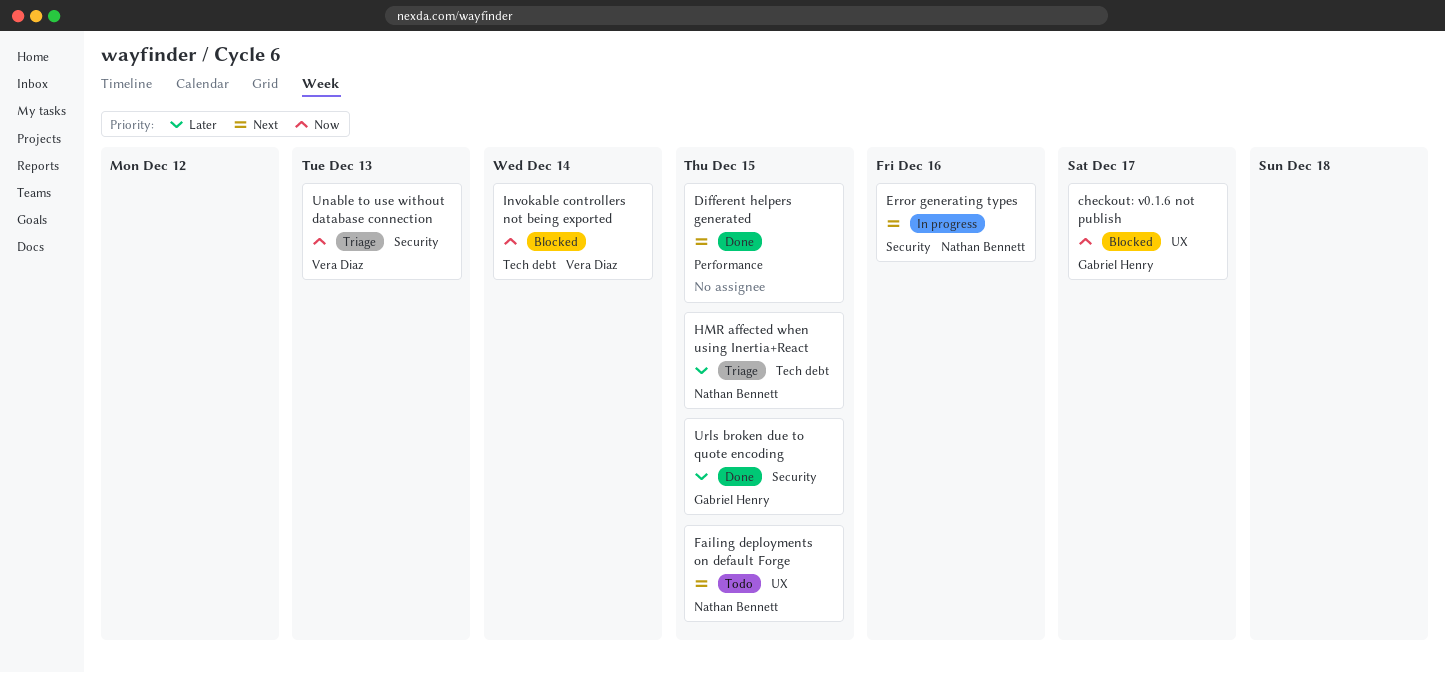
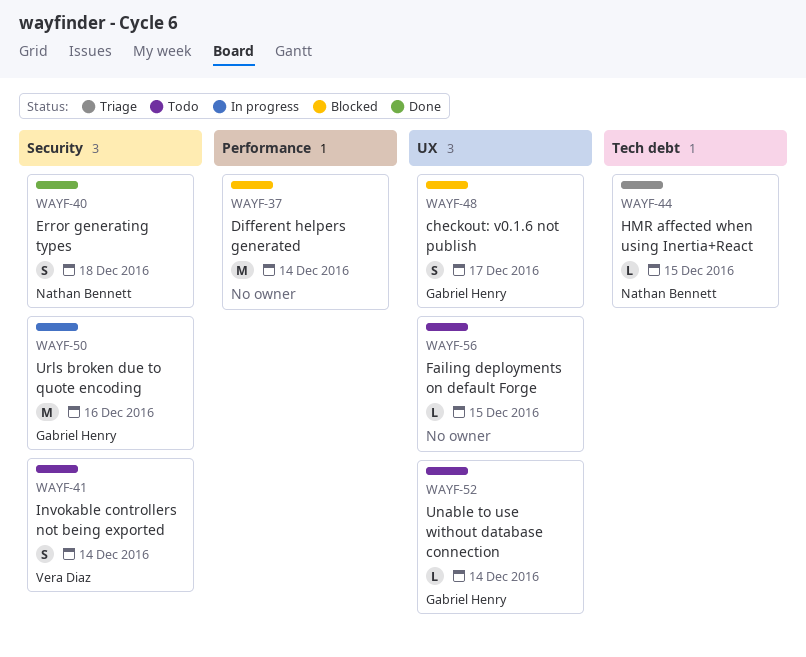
Different helpers generated, status: Done -> Blocked
Different helpers generated, due: Dec 15 -> Dec 14
Error generating types, status: In progress -> Done
Error generating types, due: Dec 16 -> Dec 18
Failing deployments on default Forge, owner: Nathan Bennett -> none
Invokable controllers not being exported, status: Blocked -> Todo
Invokable controllers not being exported, label: Tech debt -> Security
Unable to use without database connection, status: Triage -> Todo
Unable to use without database connection, owner: Vera Diaz -> Gabriel Henry
Unable to use without database connection, label: Security -> UX
Unable to use without database connection, due: Dec 13 -> Dec 14
Urls broken due to quote encoding, status: Done -> In progress
Urls broken due to quote encoding, due: Dec 15 -> Dec 16

